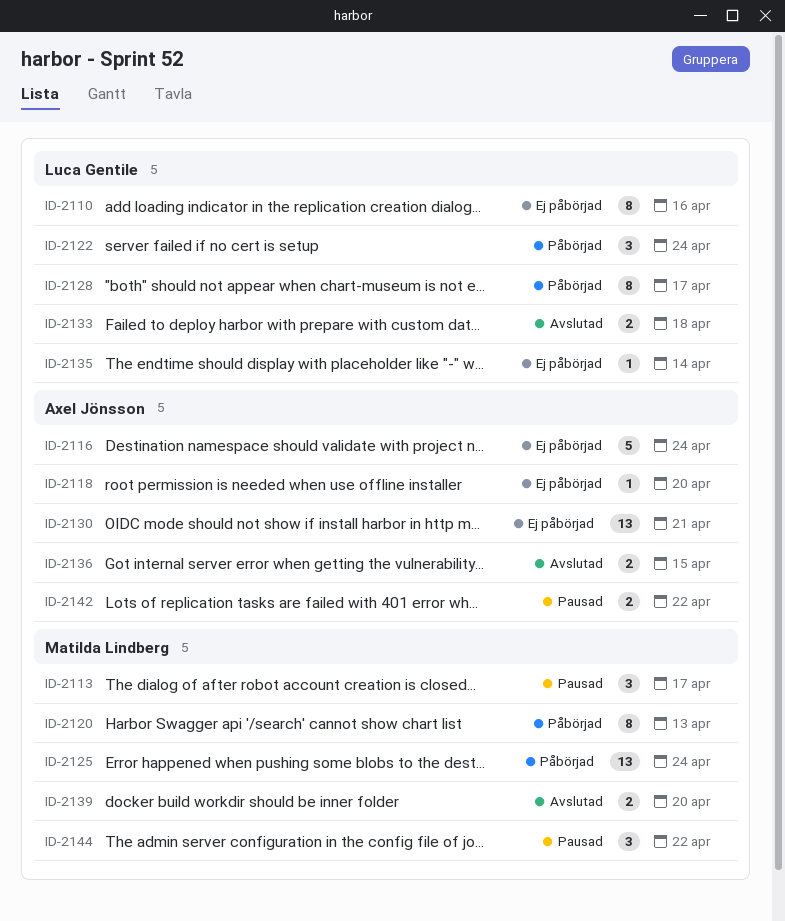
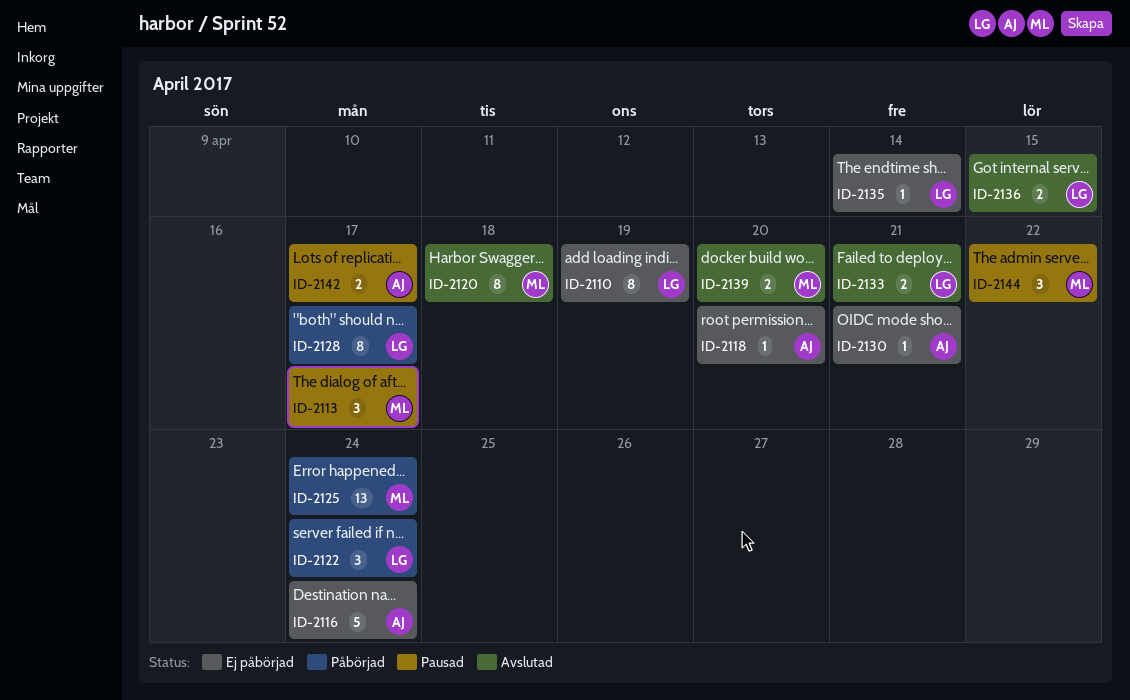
ID-2110, due: Apr 16 -> Apr 19
ID-2120, status: Påbörjad -> Avslutad
ID-2120, due: Apr 13 -> Apr 18
ID-2130, estimate: 13 -> 1
ID-2133, due: Apr 18 -> Apr 21
ID-2136, owner: Axel Jönsson -> Luca Gentile
ID-2142, due: Apr 22 -> Apr 17

